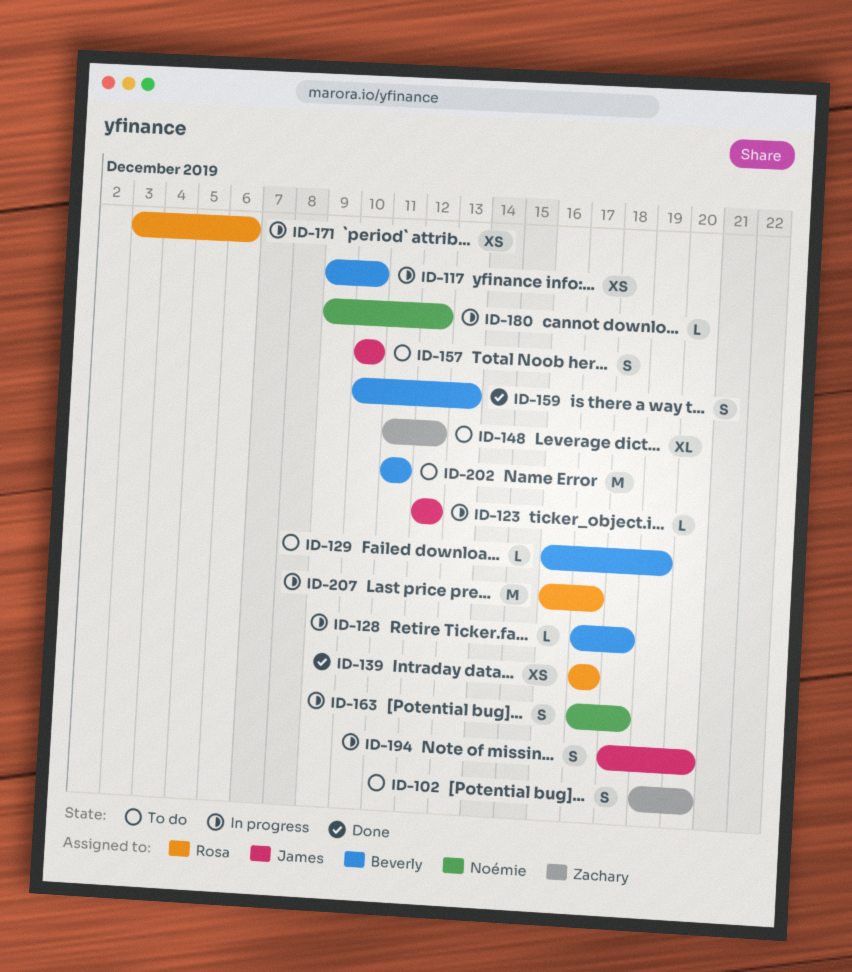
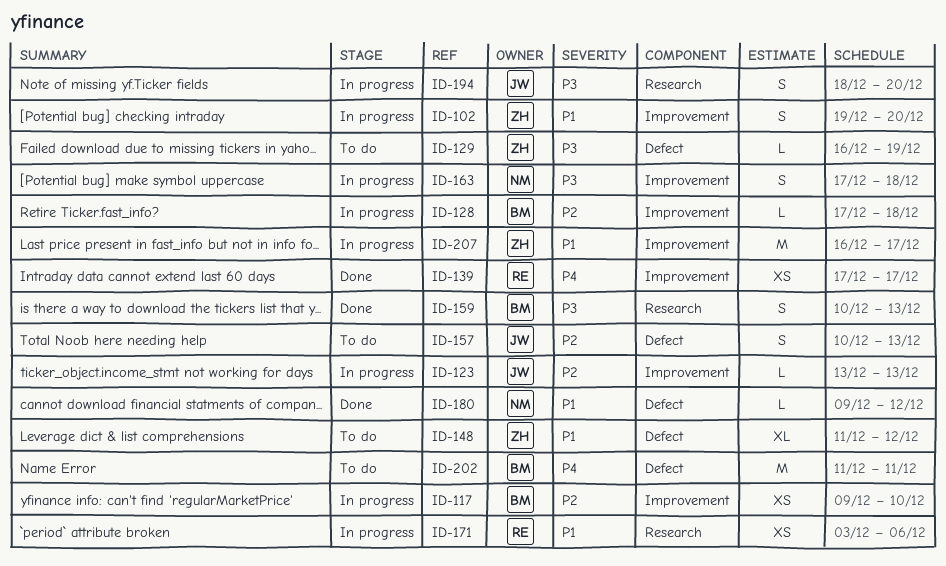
ID-102, status: To do -> In progress
ID-123, start: Dec 12 -> Dec 13
ID-123, due: Dec 12 -> Dec 13
ID-129, owner: Beverly -> Zachary
ID-157, due: Dec 10 -> Dec 13
ID-180, status: In progress -> Done
ID-207, owner: Rosa -> Zachary

